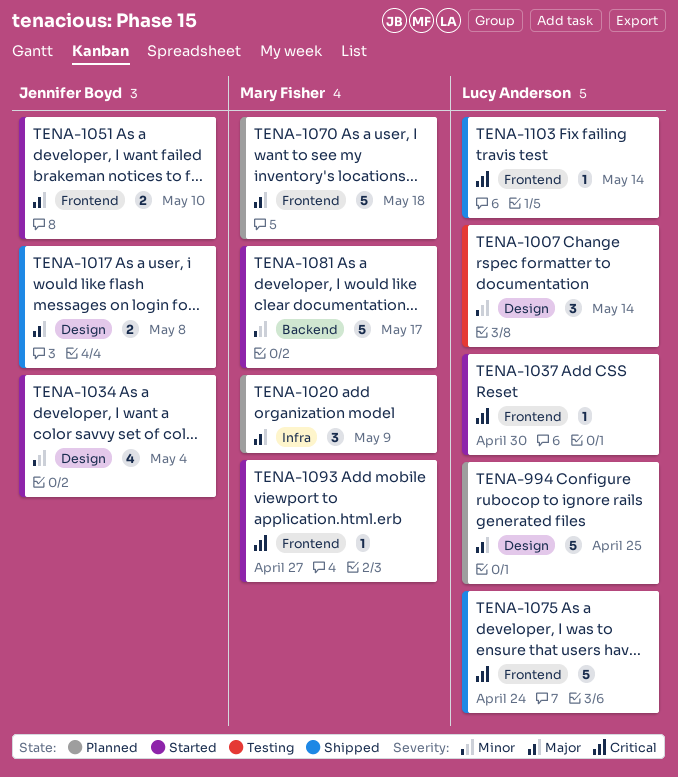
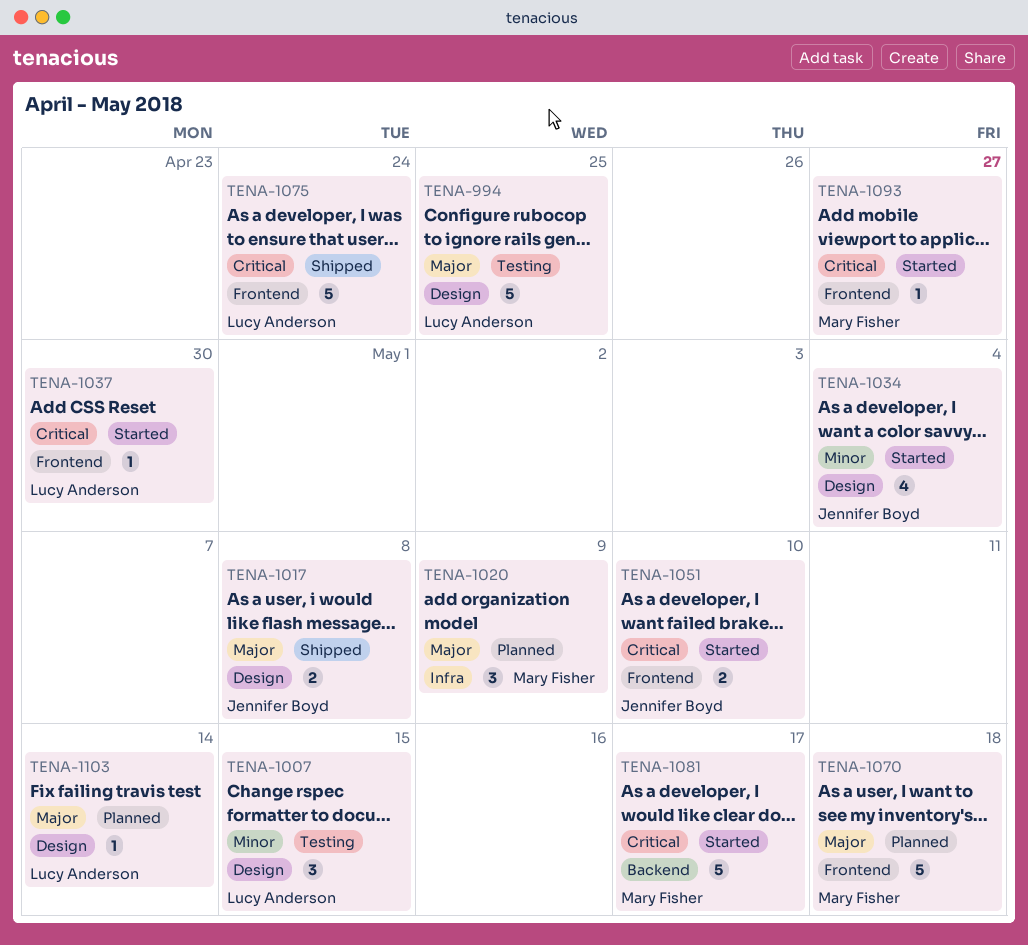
TENA-994, status: Planned -> Testing
TENA-1007, due: May 14 -> May 15
TENA-1051, priority: Major -> Critical
TENA-1081, priority: Minor -> Critical
TENA-1103, status: Shipped -> Planned
TENA-1103, priority: Critical -> Major
TENA-1103, label: Frontend -> Design

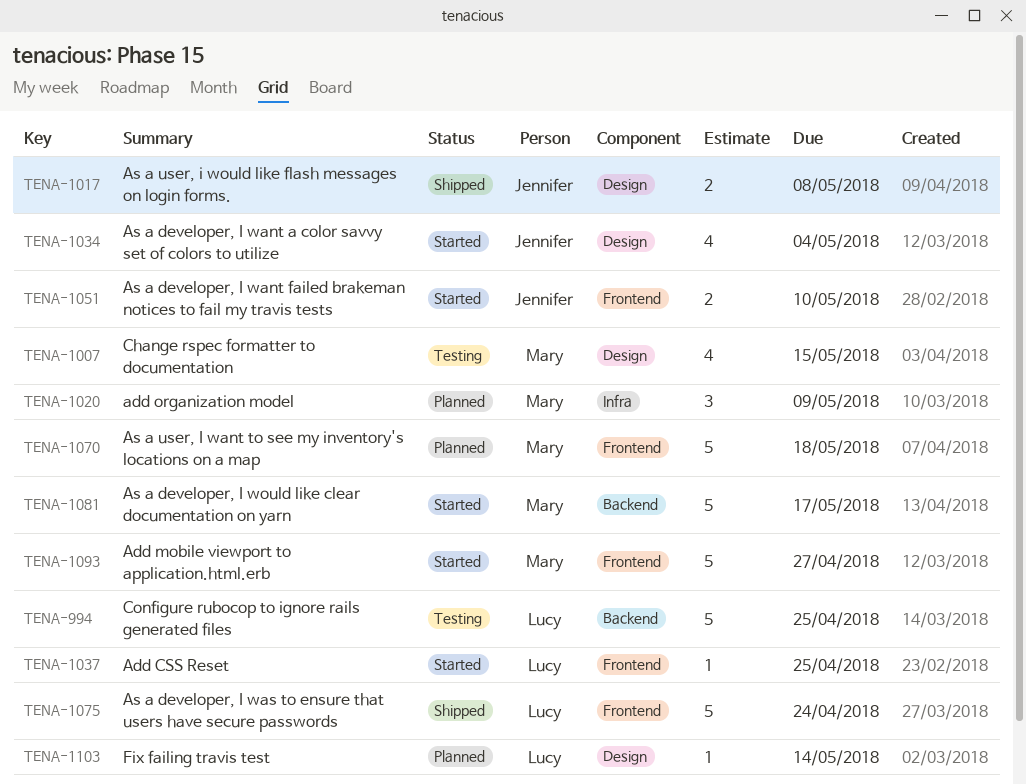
TENA-994, label: Design -> Backend
TENA-1007, owner: Lucy Anderson -> Mary Fisher
TENA-1007, estimate: 3 -> 4
TENA-1037, due: Apr 30 -> Apr 25
TENA-1093, estimate: 1 -> 5

